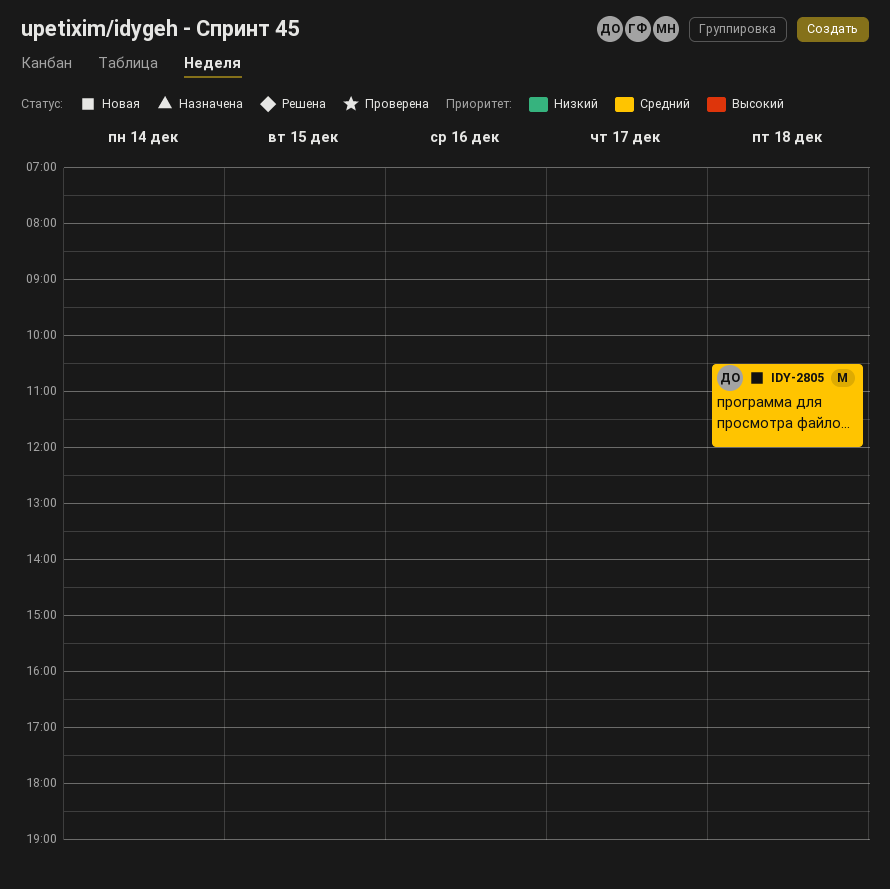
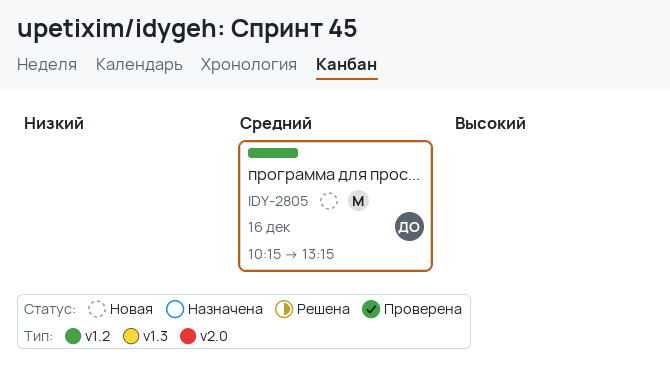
IDY-2805, day: Dec 18 -> Dec 16
IDY-2805, begins: 10:30 -> 10:15
IDY-2805, ends: 12:00 -> 13:15

